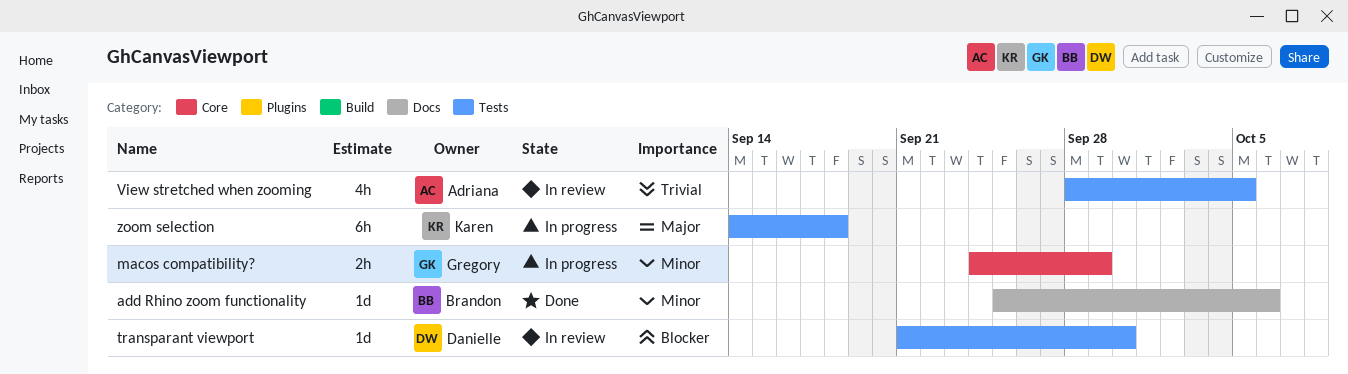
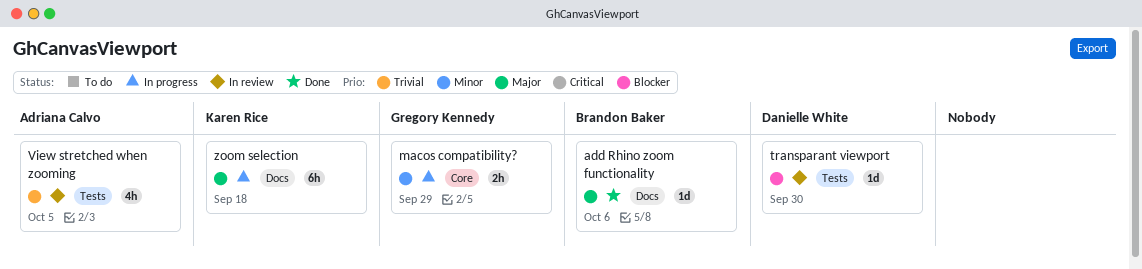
add Rhino zoom functionality, priority: Minor -> Major
zoom selection, label: Tests -> Docs

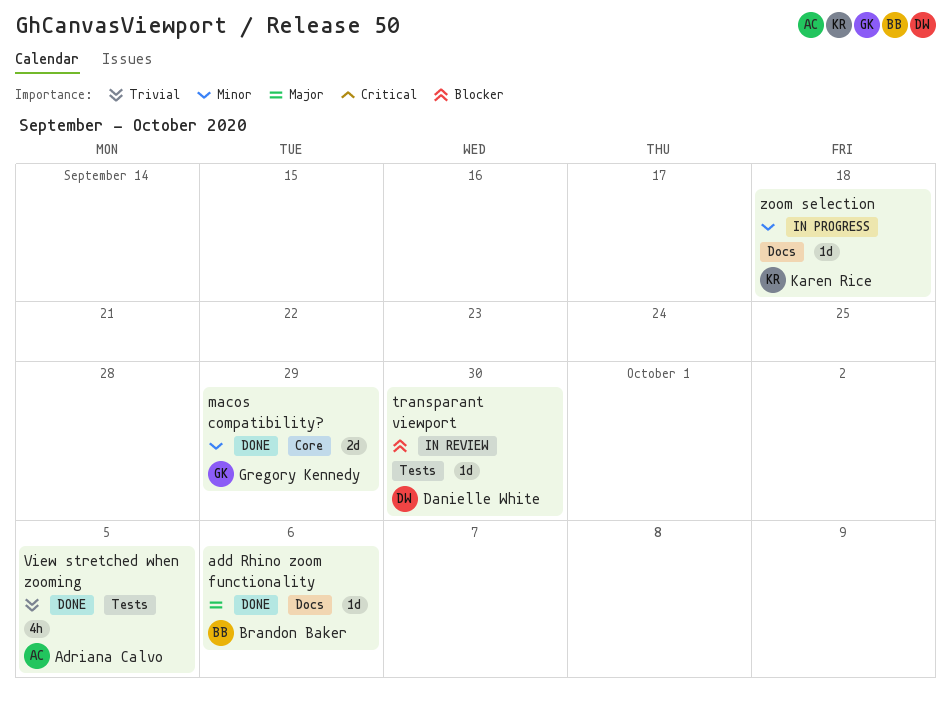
macos compatibility?, status: In progress -> Done
macos compatibility?, estimate: 2h -> 2d
View stretched when zooming, status: In review -> Done
zoom selection, priority: Major -> Minor
zoom selection, estimate: 6h -> 1d

